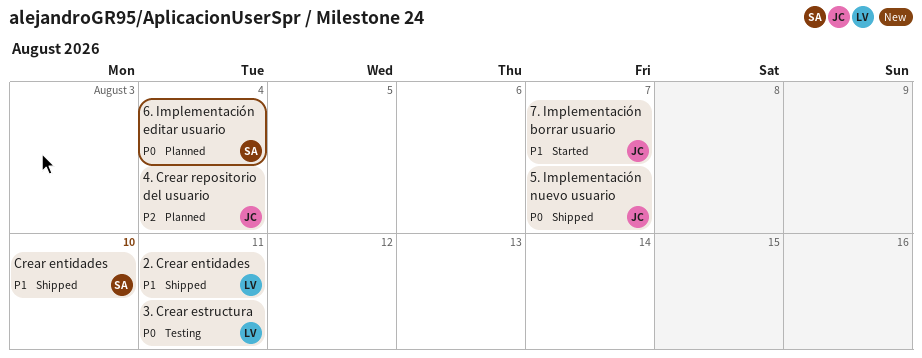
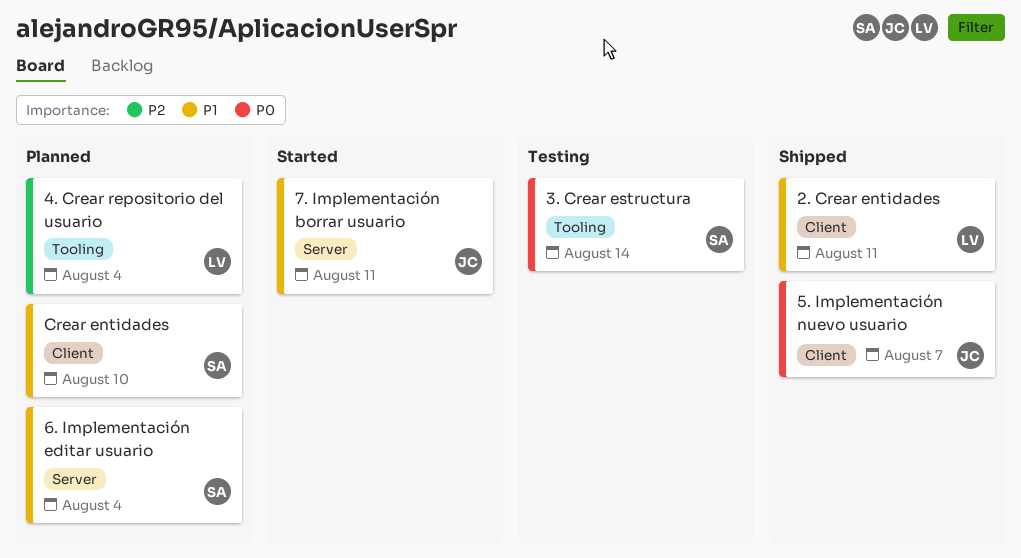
3. Crear estructura, owner: LV -> SA
3. Crear estructura, due: Aug 11 -> Aug 14
4. Crear repositorio del usuario, owner: JC -> LV
6. Implementación editar usuario, priority: P0 -> P1
7. Implementación borrar usuario, due: Aug 7 -> Aug 11
Crear entidades, status: Shipped -> Planned

